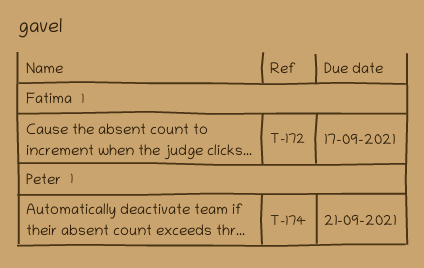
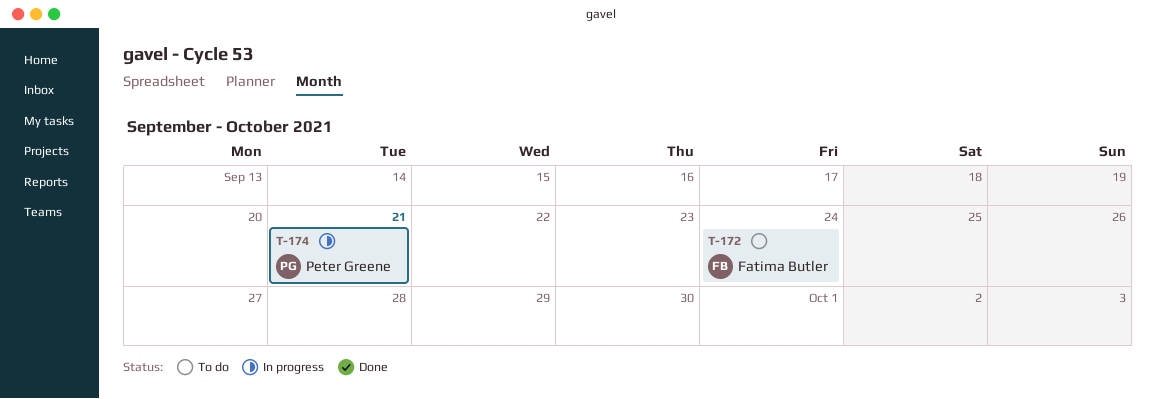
T-172, due: Sep 17 -> Sep 24

